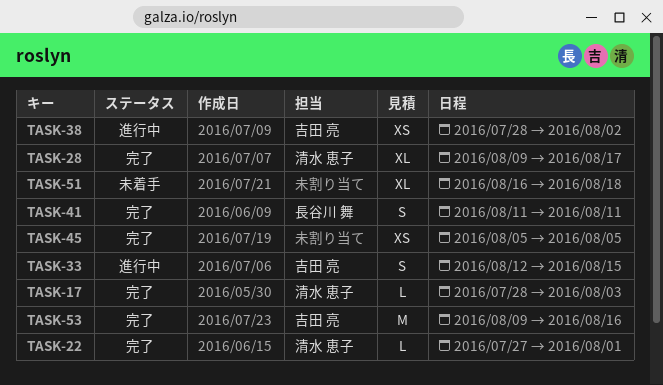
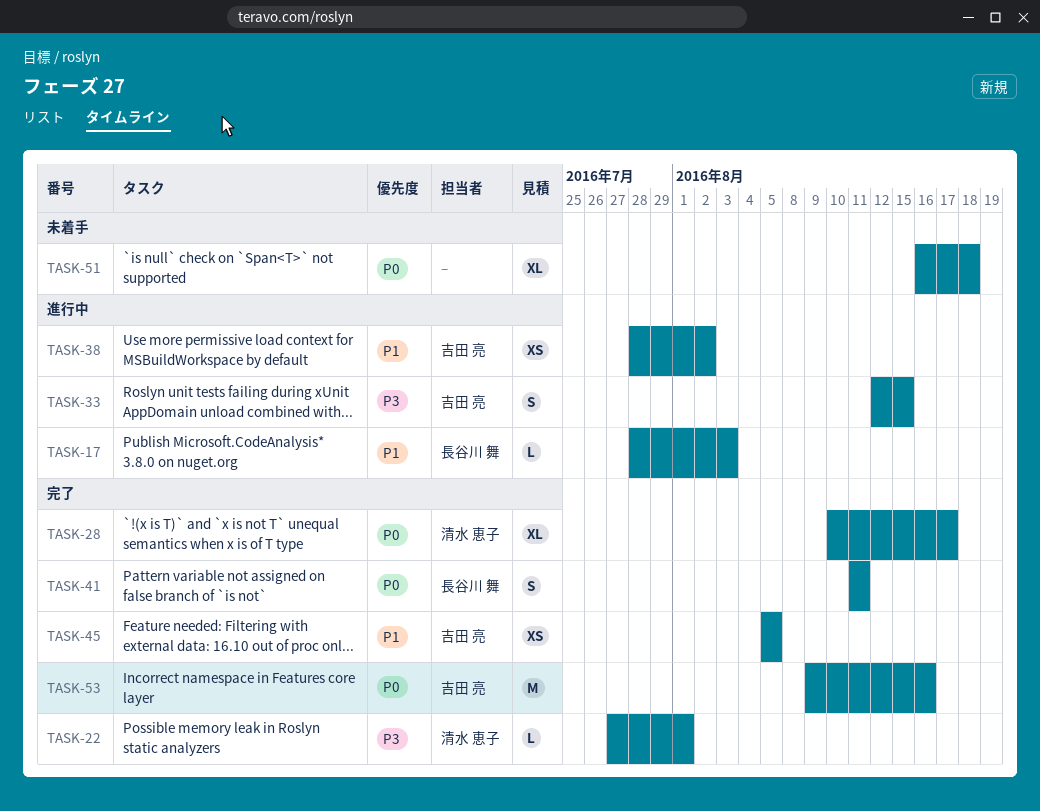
TASK-17, status: 完了 -> 進行中
TASK-17, owner: 清水 恵子 -> 長谷川 舞
TASK-28, start: Aug 9 -> Aug 10
TASK-45, owner: none -> 吉田 亮

